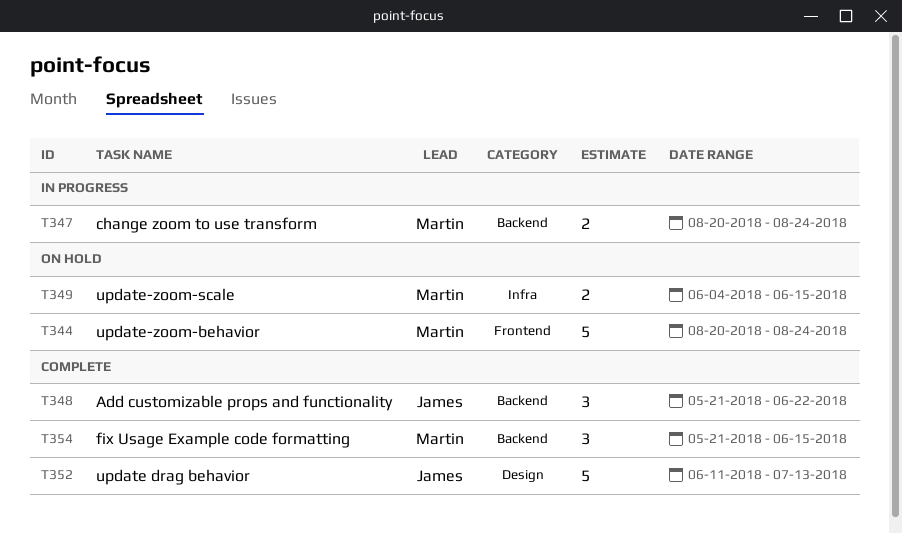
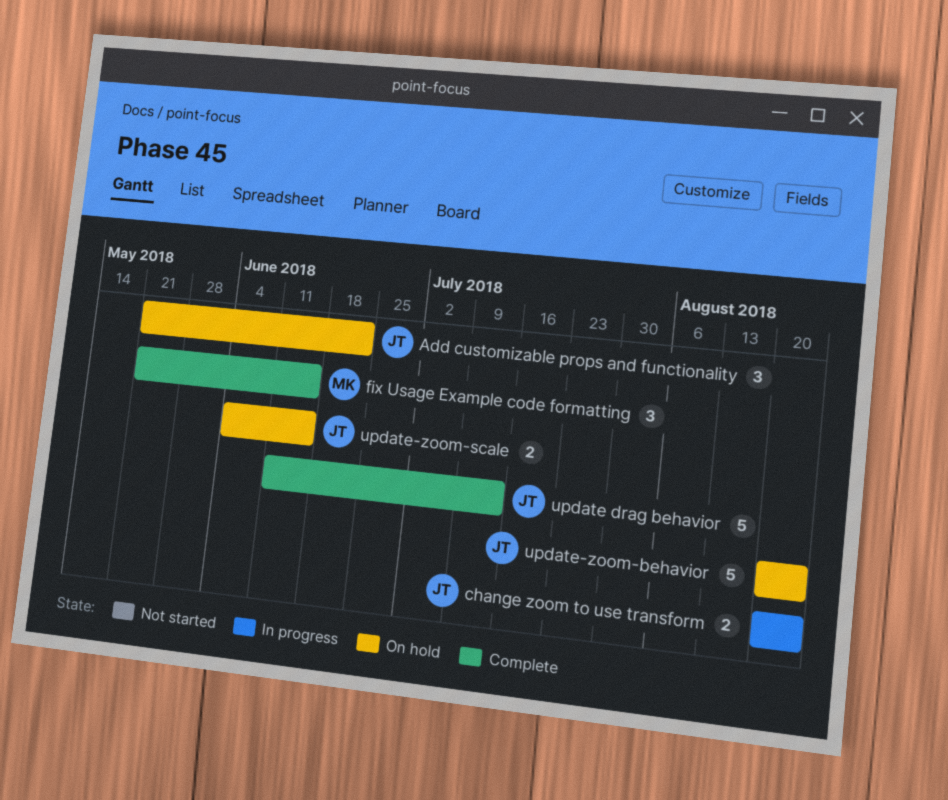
Add customizable props and functionality, status: Complete -> On hold
change zoom to use transform, owner: Martin -> James
update-zoom-behavior, owner: Martin -> James
update-zoom-scale, owner: Martin -> James

